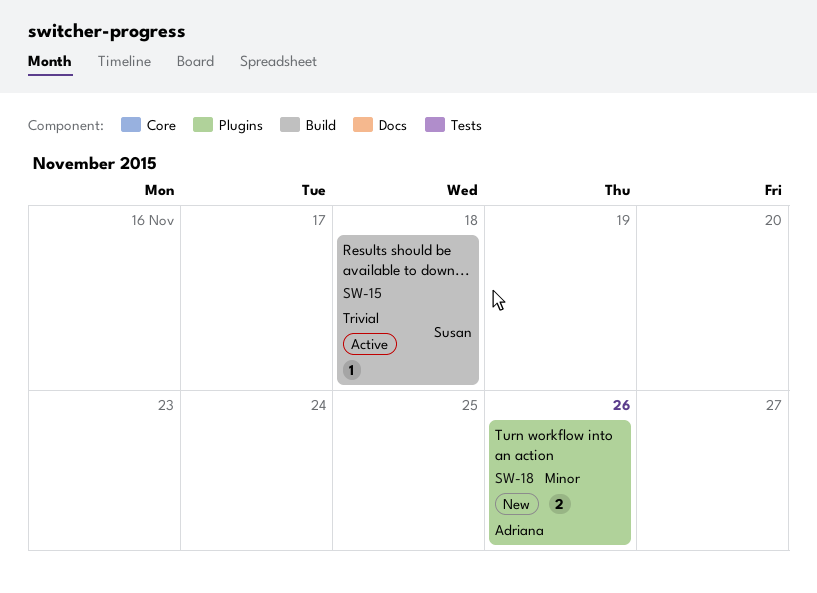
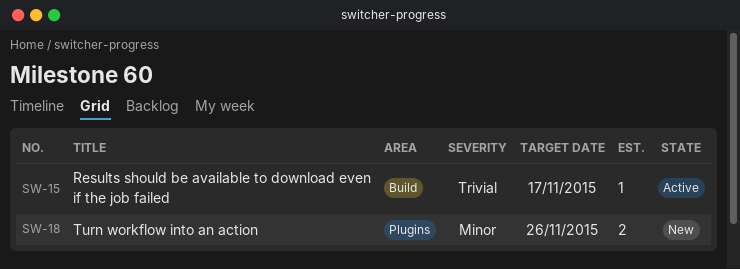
SW-15, due: Nov 18 -> Nov 17

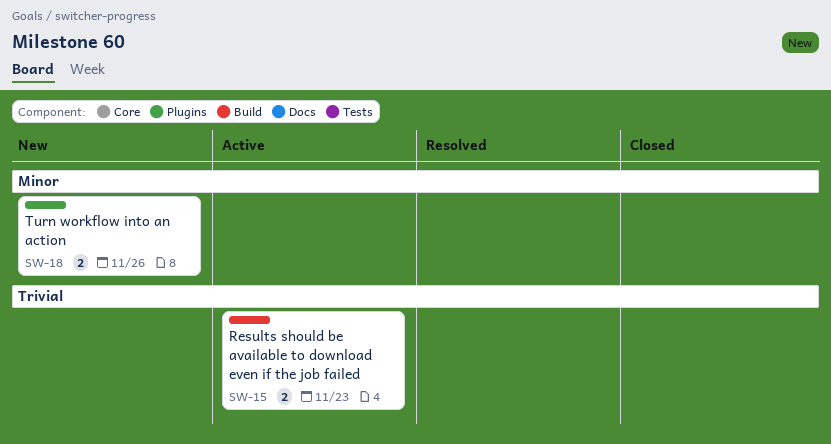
SW-15, estimate: 1 -> 2
SW-15, due: Nov 17 -> Nov 23

